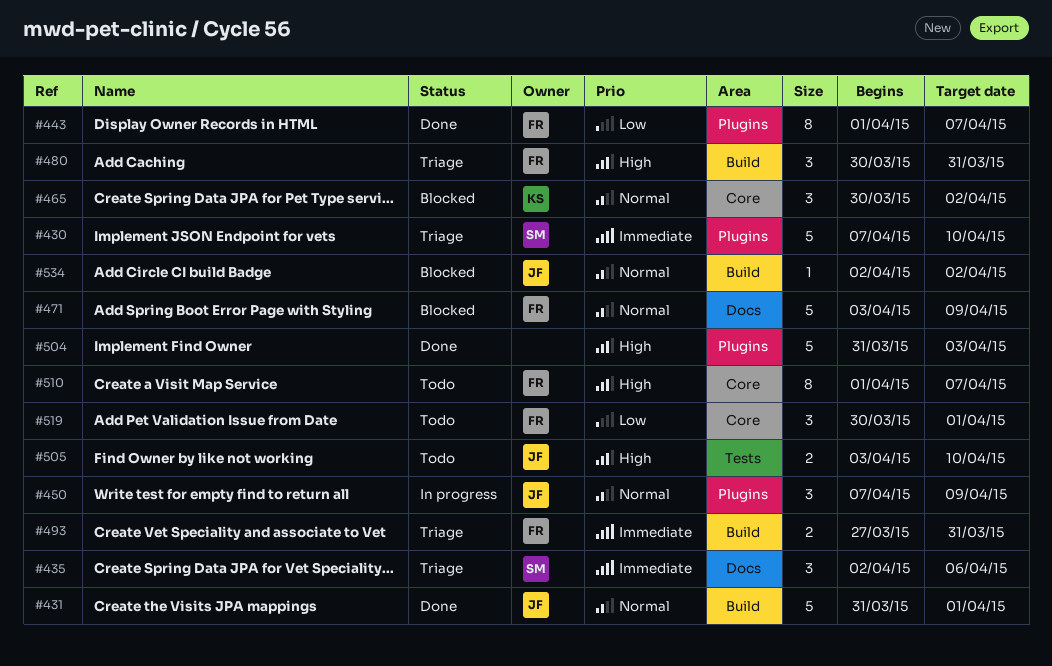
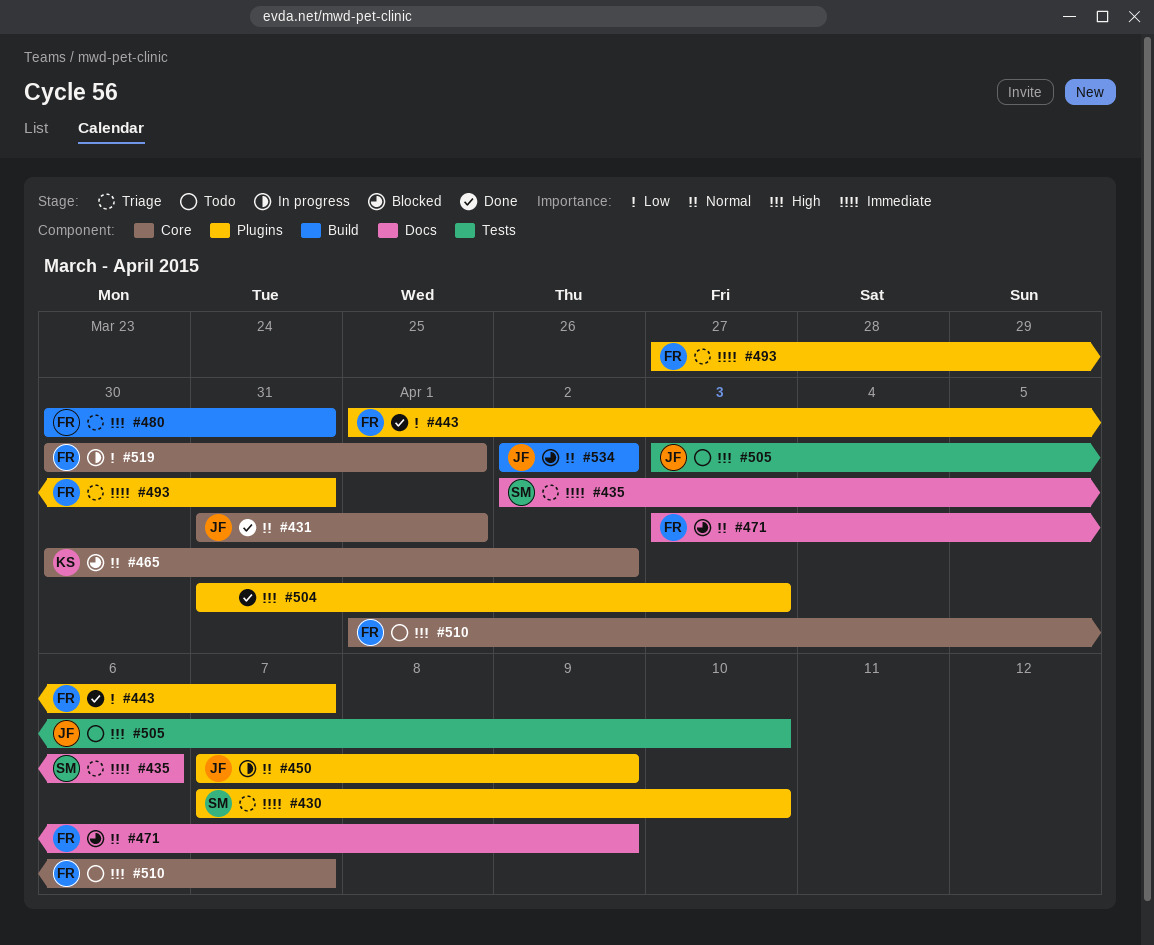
#431, label: Build -> Core
#493, label: Build -> Plugins
#519, status: Todo -> In progress

